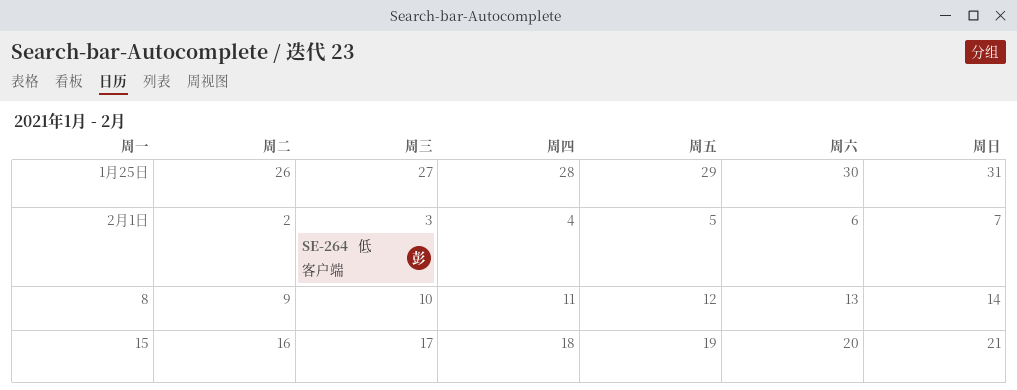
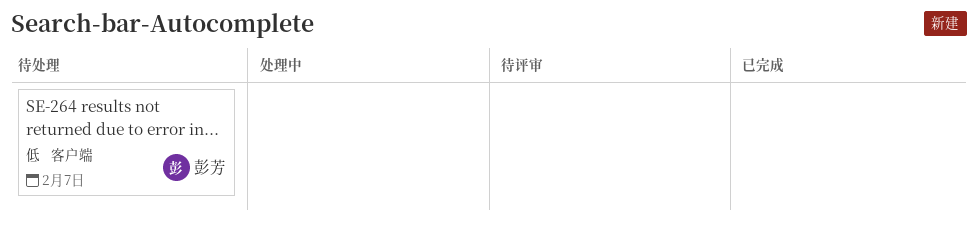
SE-264, due: Feb 3 -> Feb 7

